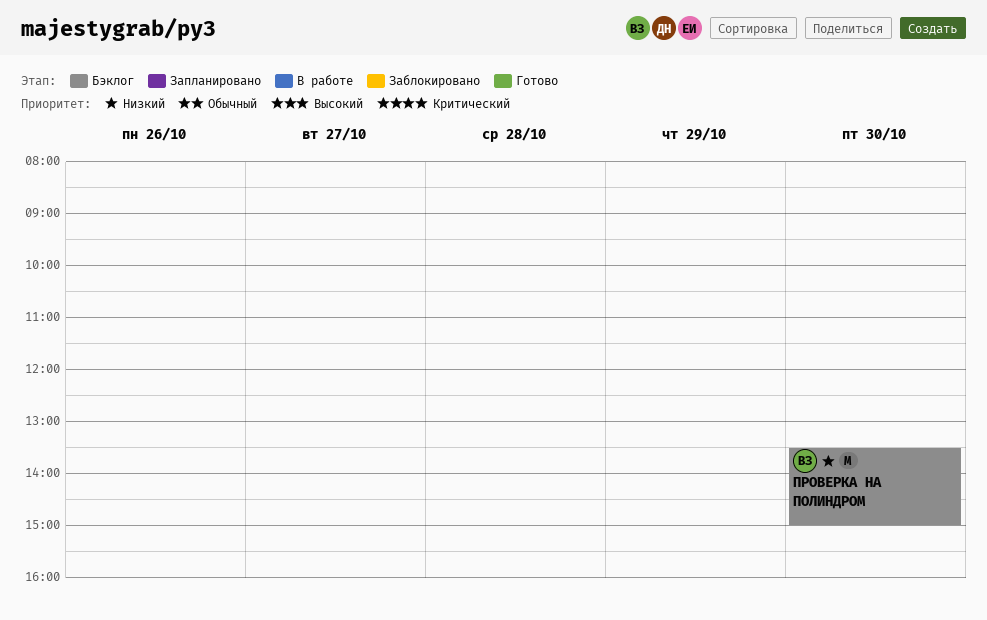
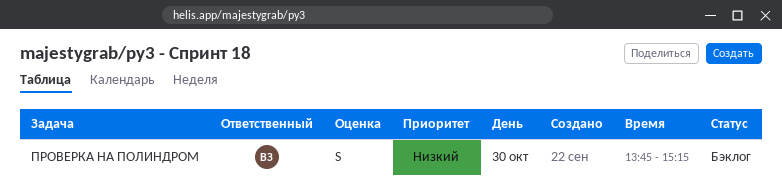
ПРОВЕРКА НА ПОЛИНДРОМ, estimate: M -> S
ПРОВЕРКА НА ПОЛИНДРОМ, begins: 13:30 -> 13:45
ПРОВЕРКА НА ПОЛИНДРОМ, ends: 15:00 -> 15:15

